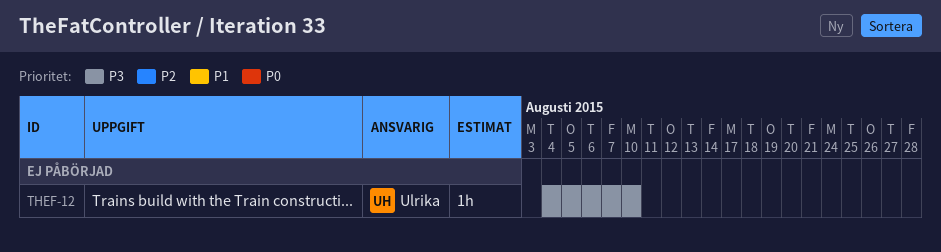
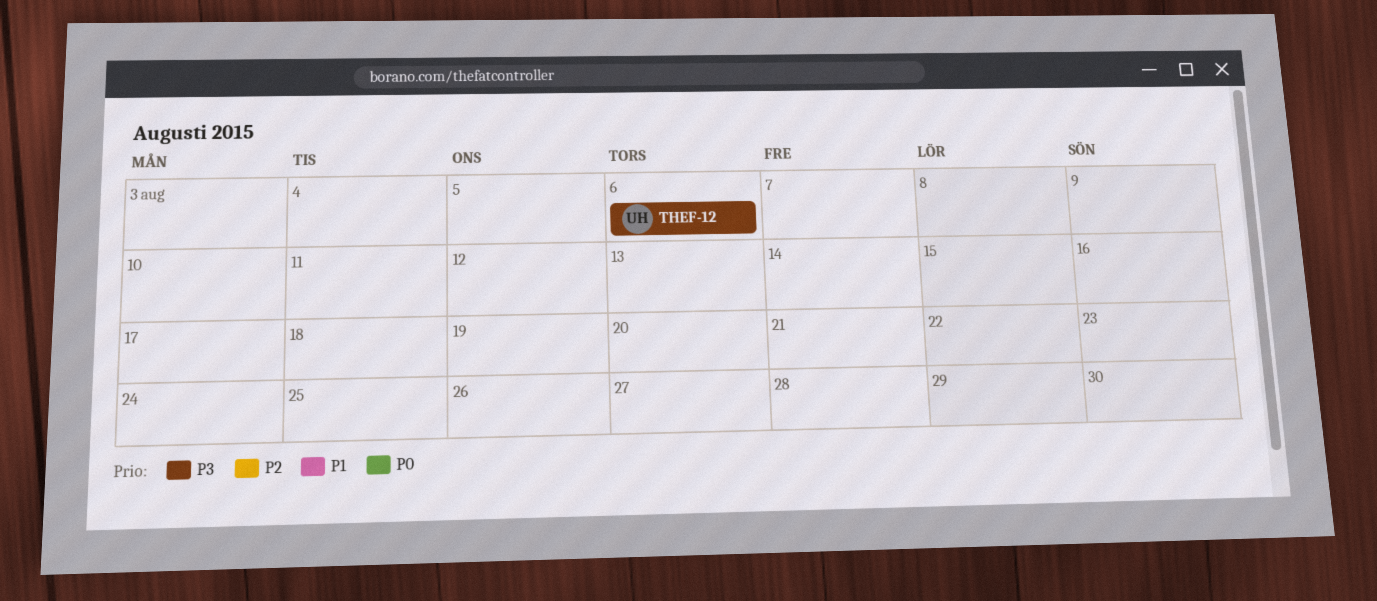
THEF-12, start: Aug 4 -> Aug 6
THEF-12, due: Aug 10 -> Aug 6

